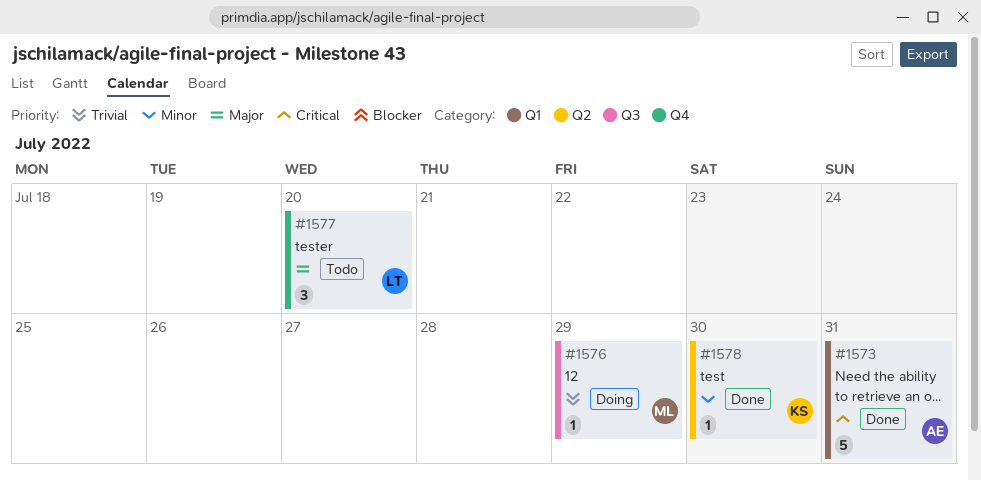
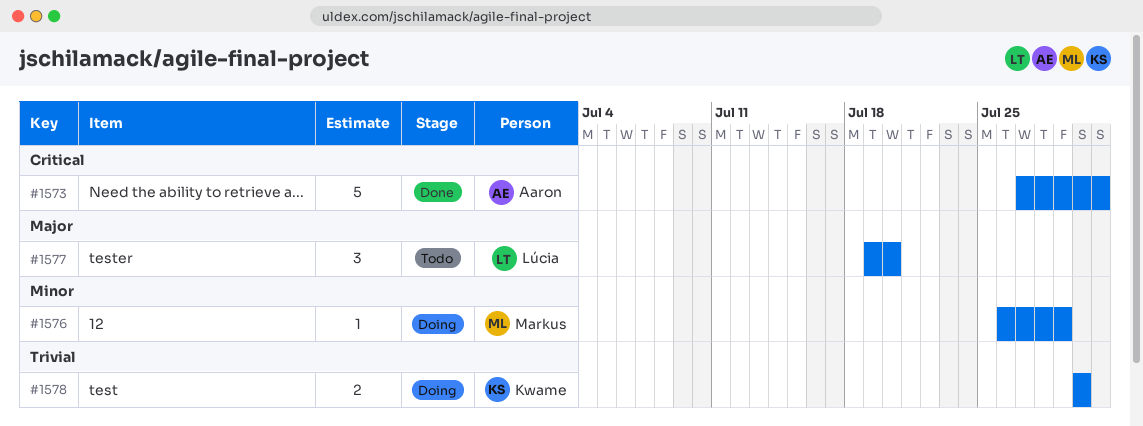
#1576, priority: Trivial -> Minor
#1578, status: Done -> Doing
#1578, priority: Minor -> Trivial
#1578, estimate: 1 -> 2

